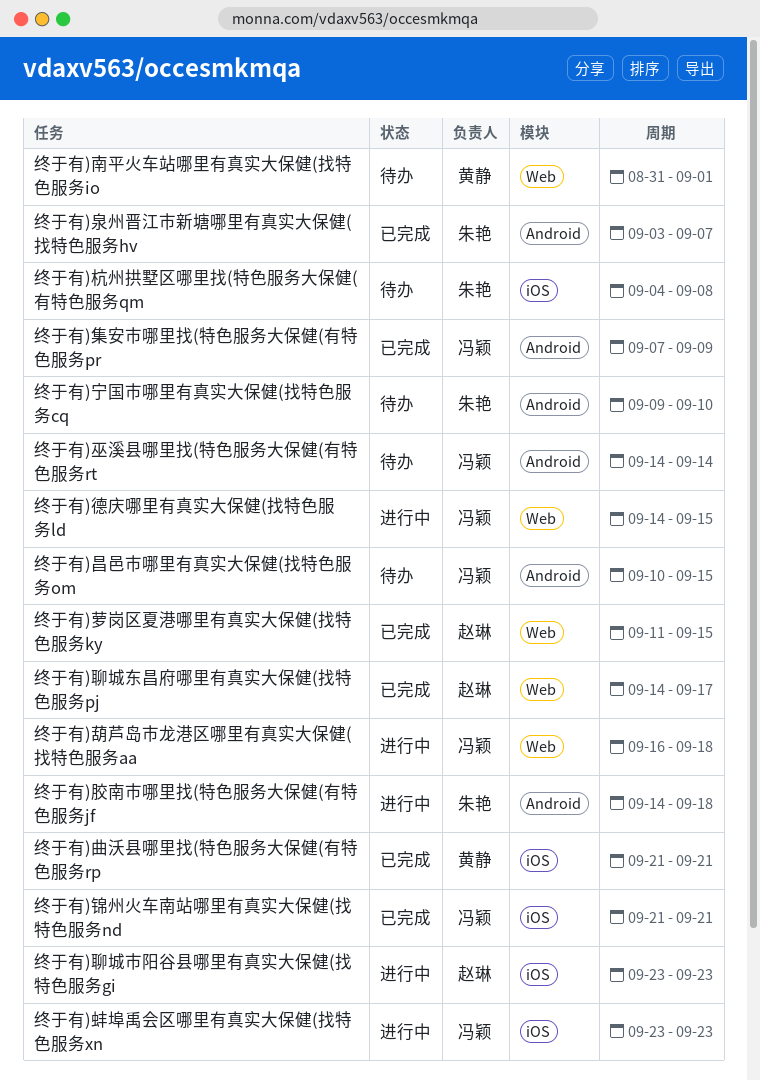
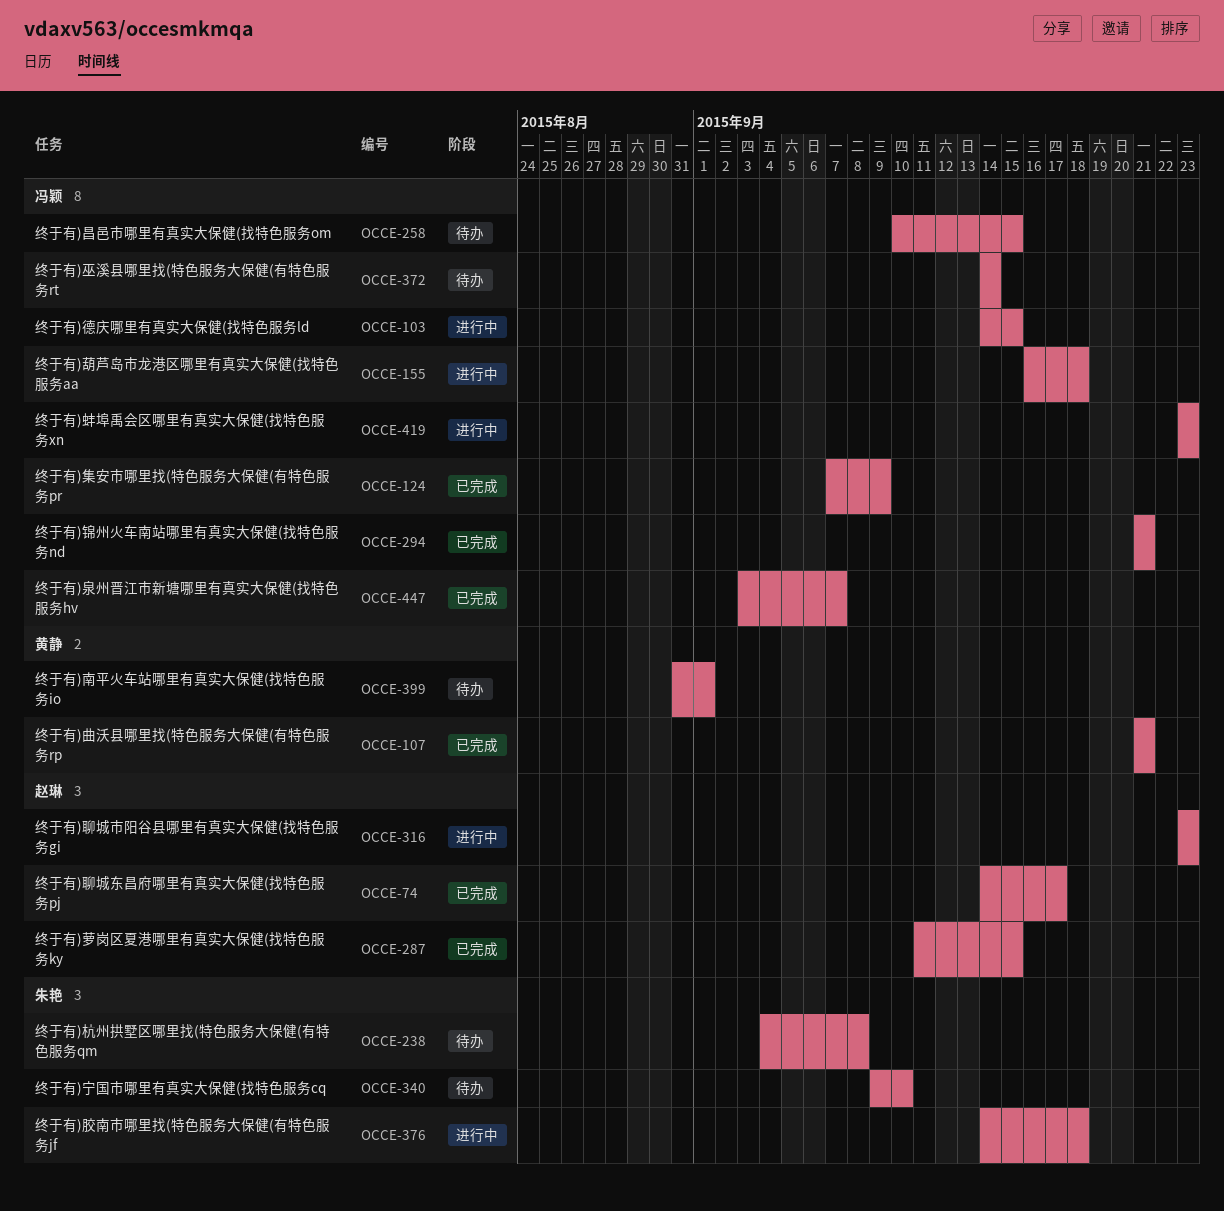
终于有)泉州晋江市新塘哪里有真实大保健(找特色服务hv, owner: 朱艳 -> 冯颖

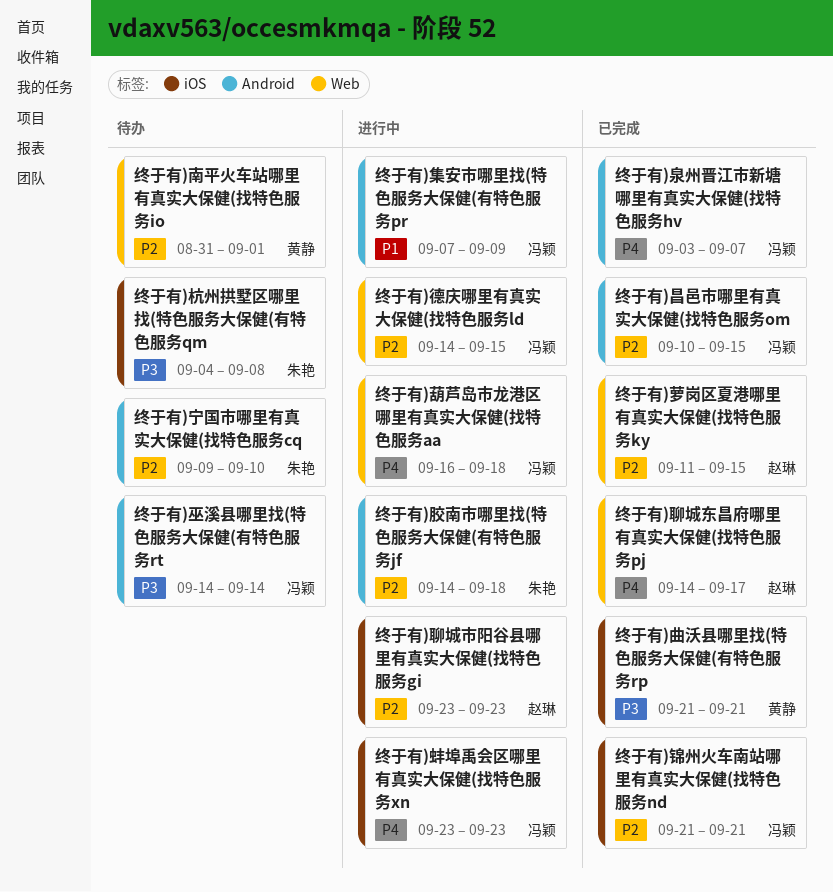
终于有)昌邑市哪里有真实大保健(找特色服务om, status: 待办 -> 已完成
终于有)集安市哪里找(特色服务大保健(有特色服务pr, status: 已完成 -> 进行中

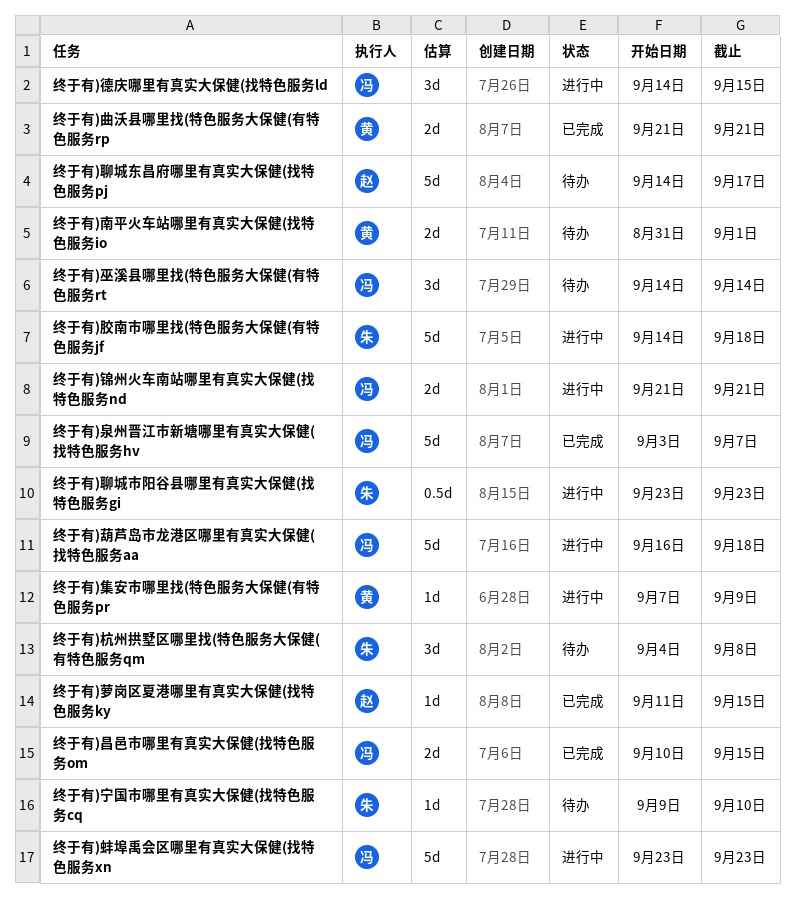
终于有)聊城东昌府哪里有真实大保健(找特色服务pj, status: 已完成 -> 待办
终于有)聊城市阳谷县哪里有真实大保健(找特色服务gi, owner: 赵琳 -> 朱艳
终于有)锦州火车南站哪里有真实大保健(找特色服务nd, status: 已完成 -> 进行中
终于有)集安市哪里找(特色服务大保健(有特色服务pr, owner: 冯颖 -> 黄静

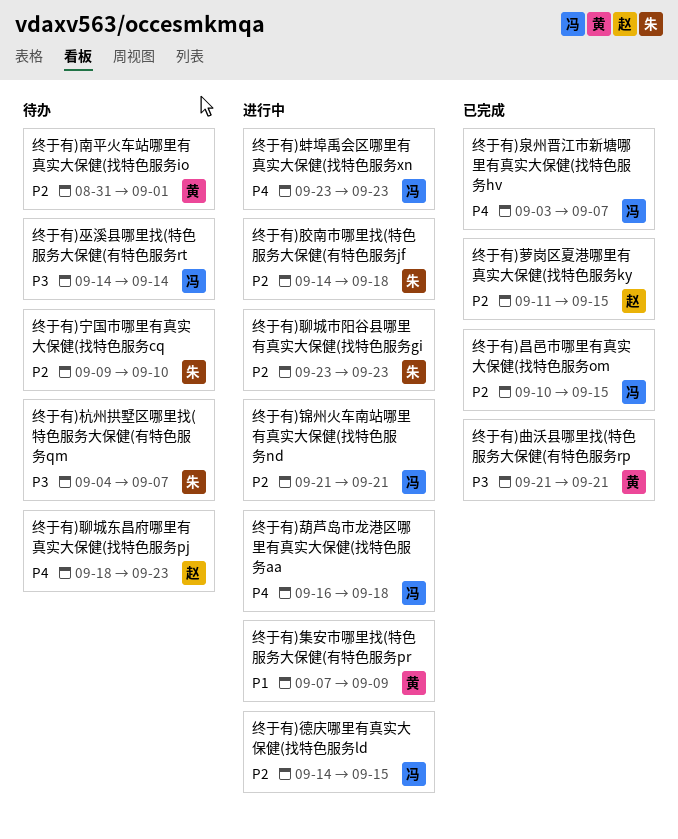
终于有)杭州拱墅区哪里找(特色服务大保健(有特色服务qm, due: Sep 8 -> Sep 7
终于有)聊城东昌府哪里有真实大保健(找特色服务pj, start: Sep 14 -> Sep 18
终于有)聊城东昌府哪里有真实大保健(找特色服务pj, due: Sep 17 -> Sep 23

